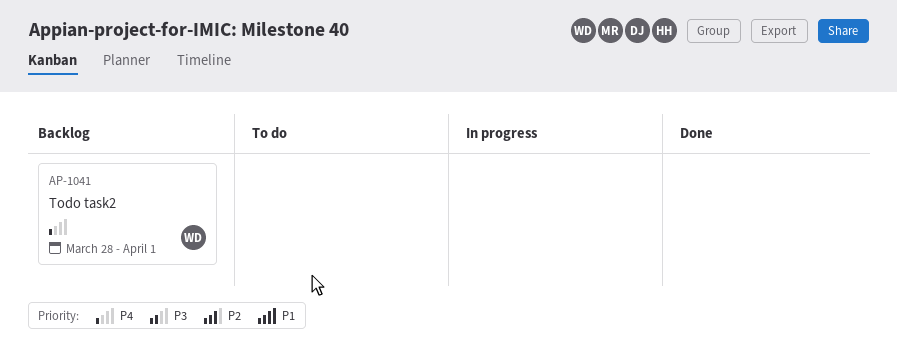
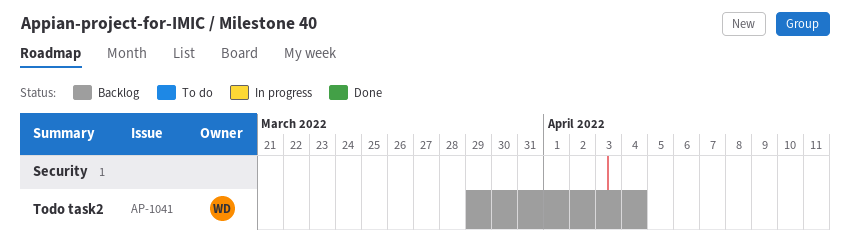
AP-1041, start: Mar 28 -> Mar 29
AP-1041, due: Apr 1 -> Apr 4

